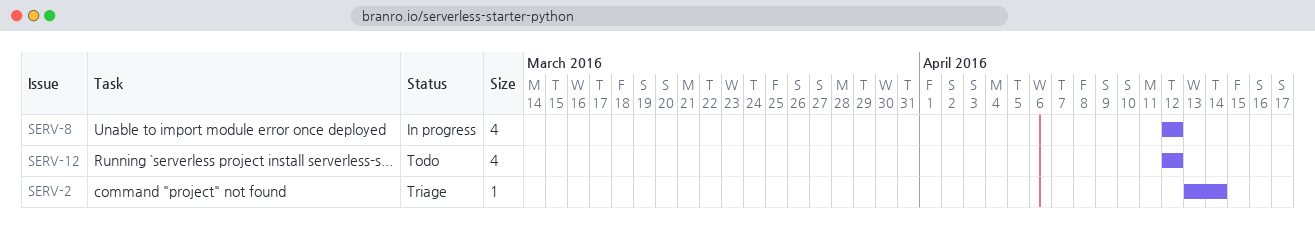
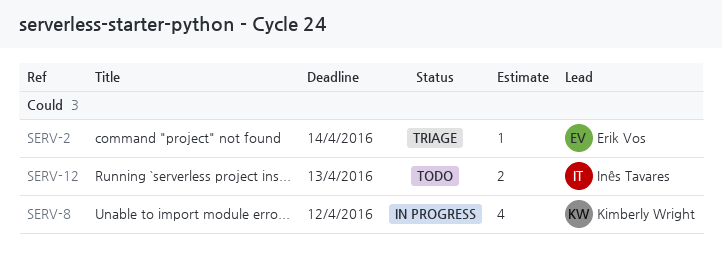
SERV-12, estimate: 4 -> 2
SERV-12, due: Apr 12 -> Apr 13

